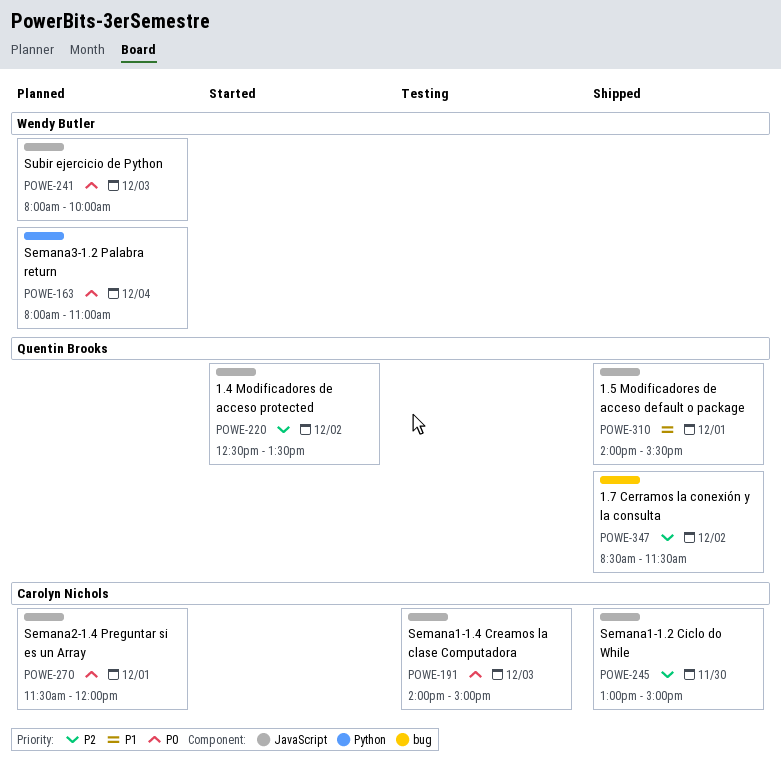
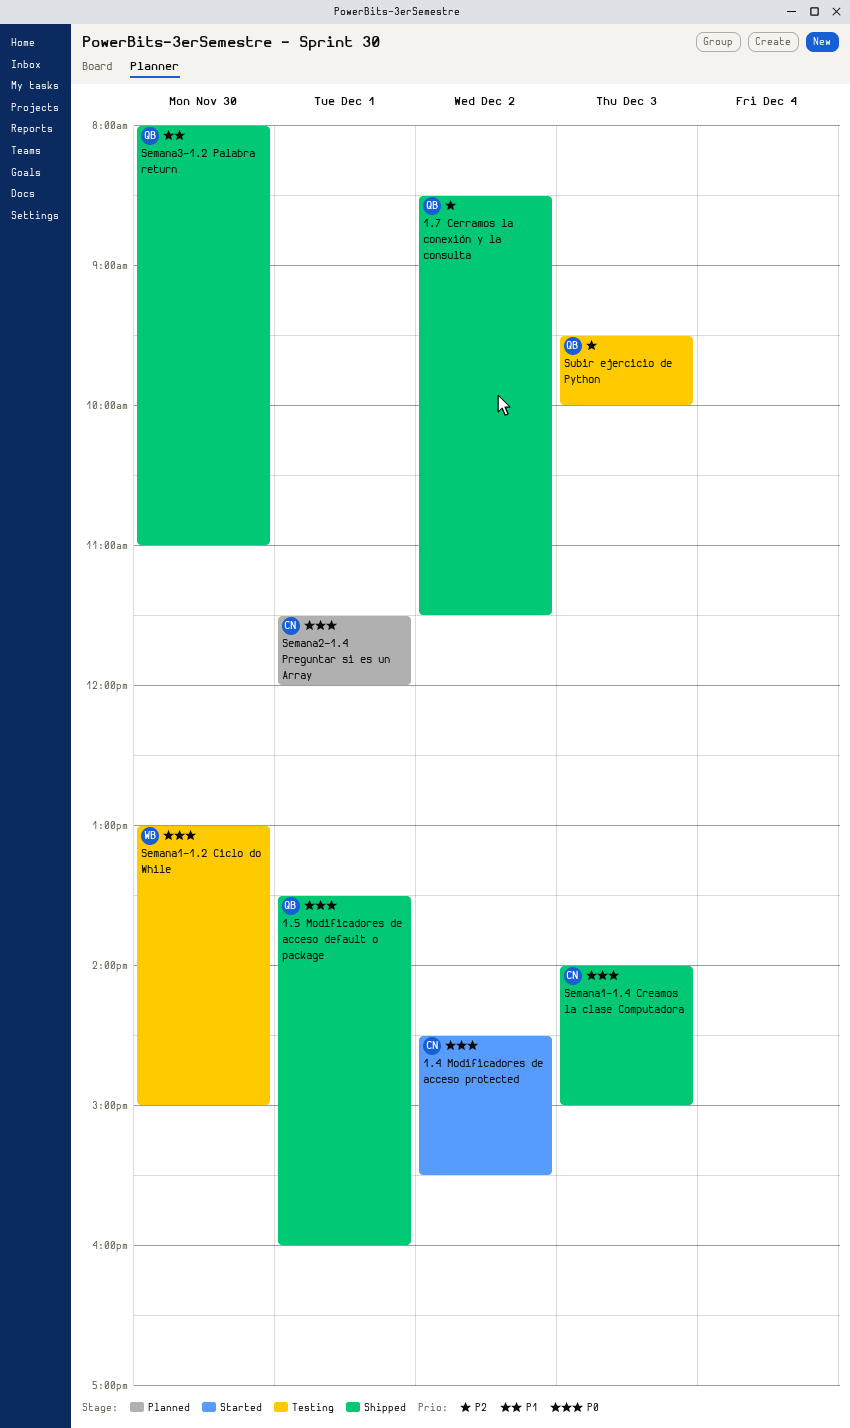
1.4 Modificadores de acceso protected, owner: Quentin Brooks -> Carolyn Nichols
1.4 Modificadores de acceso protected, priority: P2 -> P0
1.4 Modificadores de acceso protected, begins: 12:30 -> 14:30
1.4 Modificadores de acceso protected, ends: 13:30 -> 15:30
1.5 Modificadores de acceso default o package, priority: P1 -> P0
1.5 Modificadores de acceso default o package, begins: 14:00 -> 13:30
1.5 Modificadores de acceso default o package, ends: 15:30 -> 16:00
Semana1-1.2 Ciclo do While, status: Shipped -> Testing
Semana1-1.2 Ciclo do While, owner: Carolyn Nichols -> Wendy Butler
Semana1-1.2 Ciclo do While, priority: P2 -> P0
Semana1-1.4 Creamos la clase Computadora, status: Testing -> Shipped
Semana3-1.2 Palabra return, status: Planned -> Shipped
Semana3-1.2 Palabra return, owner: Wendy Butler -> Quentin Brooks
Semana3-1.2 Palabra return, priority: P0 -> P1
Semana3-1.2 Palabra return, day: Dec 4 -> Nov 30
Subir ejercicio de Python, status: Planned -> Testing
Subir ejercicio de Python, owner: Wendy Butler -> Quentin Brooks
Subir ejercicio de Python, priority: P0 -> P2
Subir ejercicio de Python, begins: 08:00 -> 09:30

